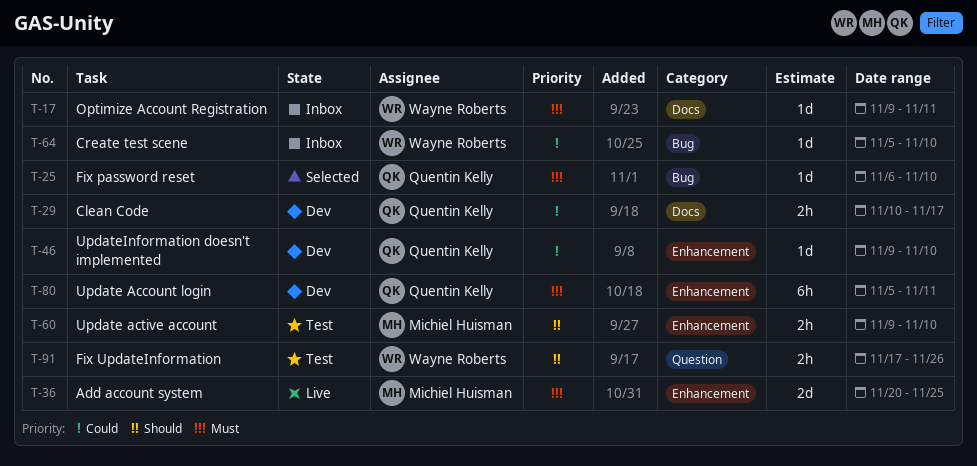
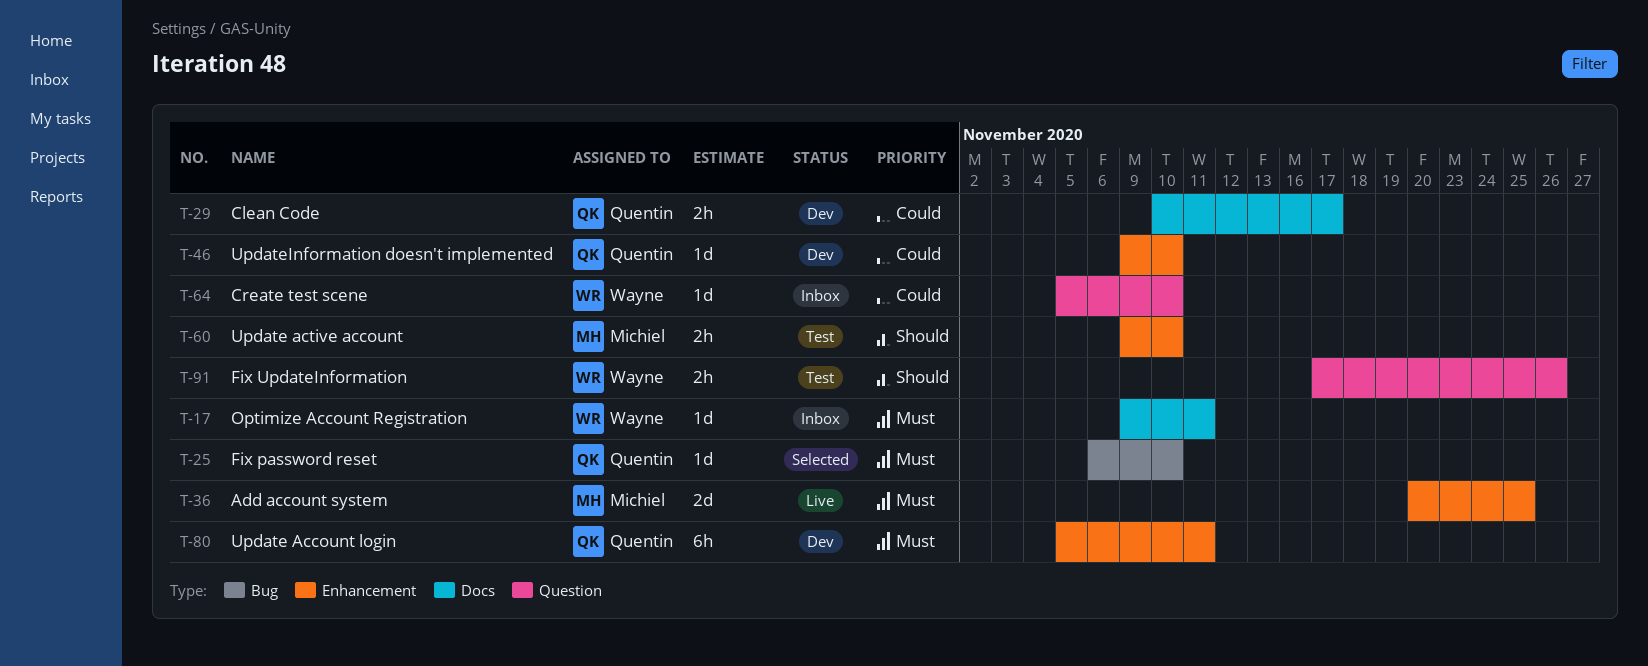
T-64, label: Bug -> Question

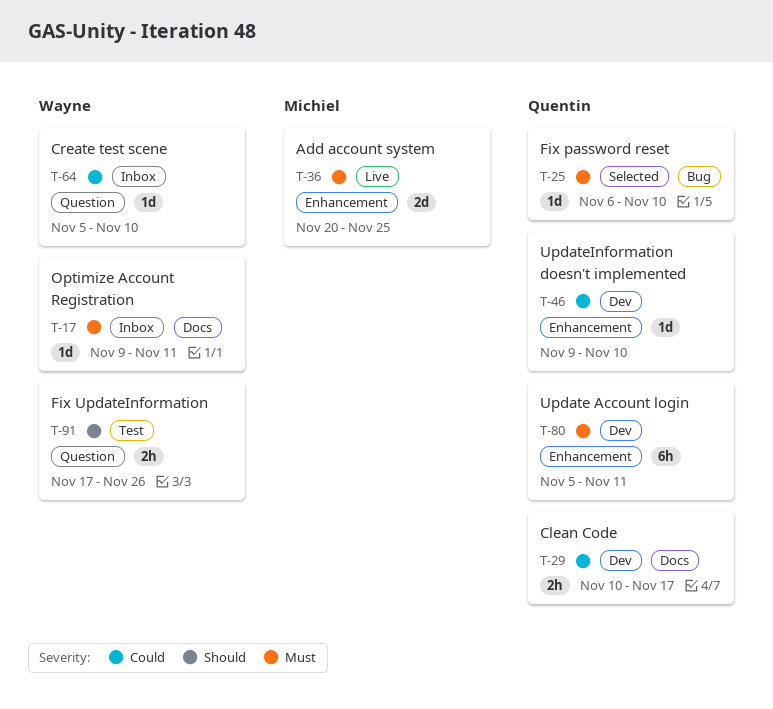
T-60: present -> none

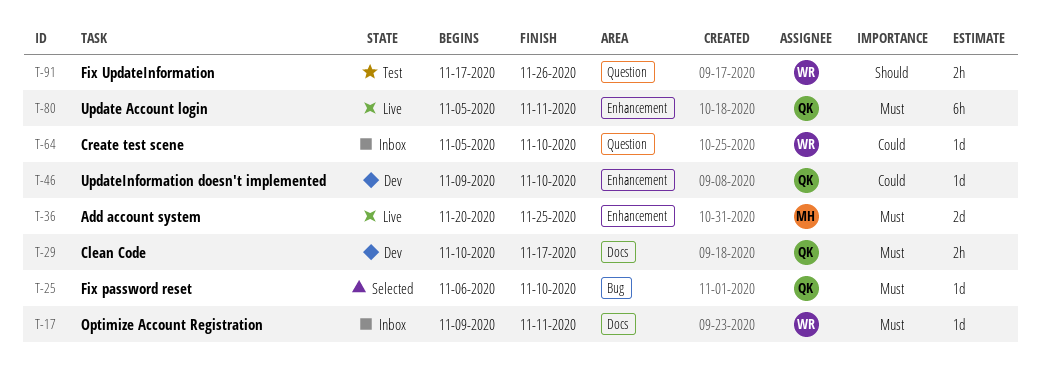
T-29, priority: Could -> Must
T-80, status: Dev -> Live

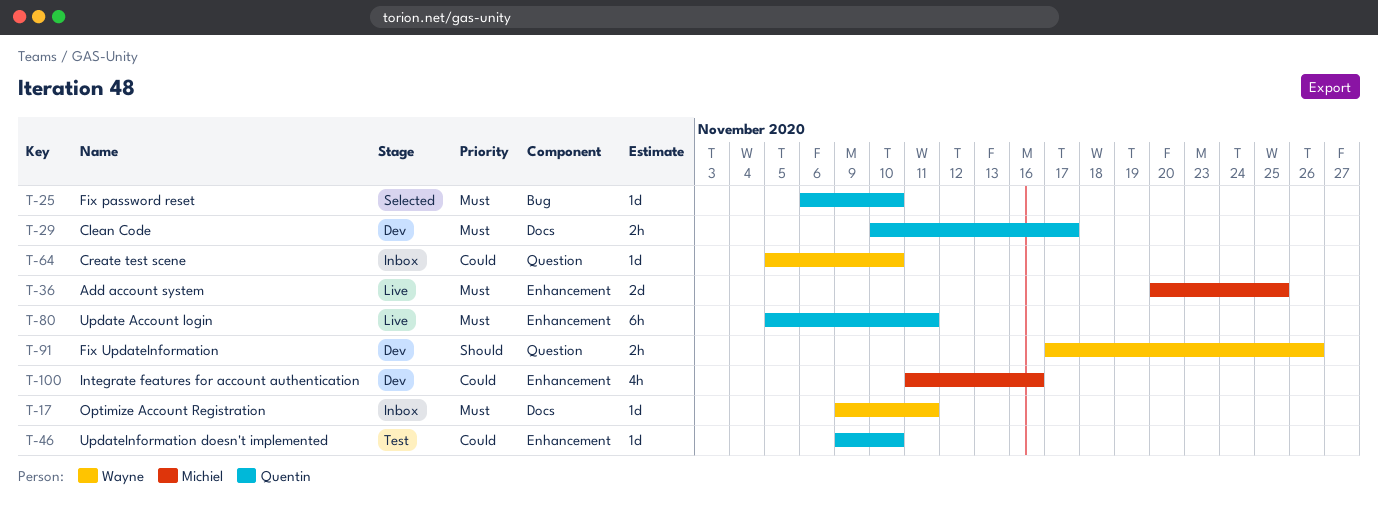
T-46, status: Dev -> Test
T-91, status: Test -> Dev
T-100: none -> present

